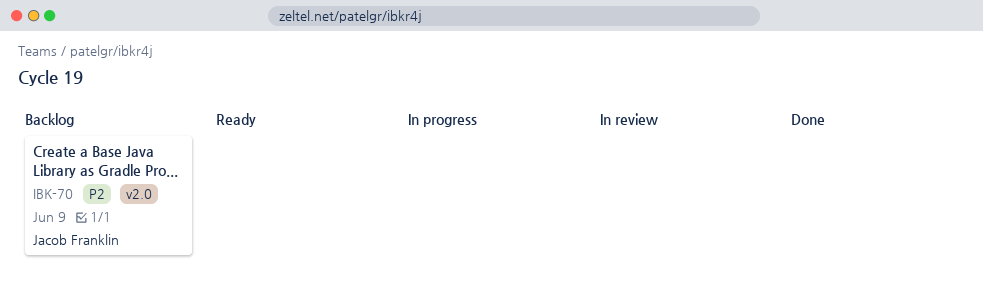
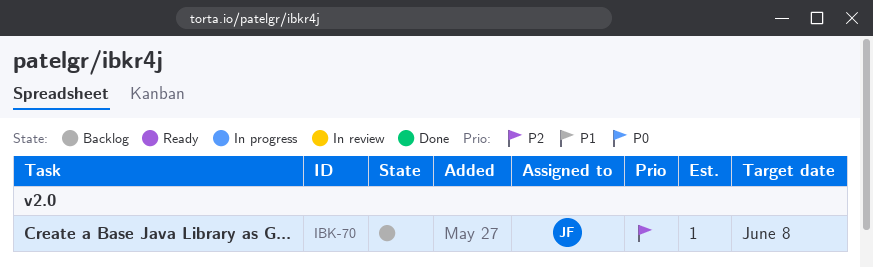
IBK-70, due: Jun 9 -> Jun 8

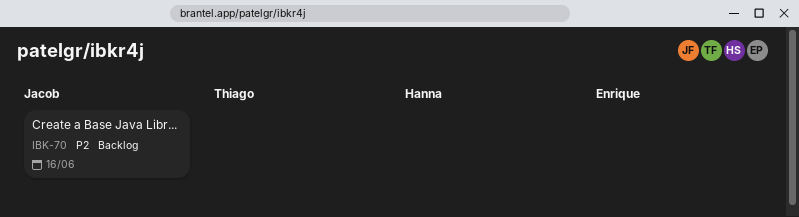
IBK-70, due: Jun 8 -> Jun 16

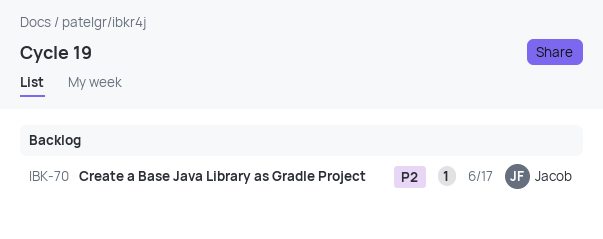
IBK-70, due: Jun 16 -> Jun 17

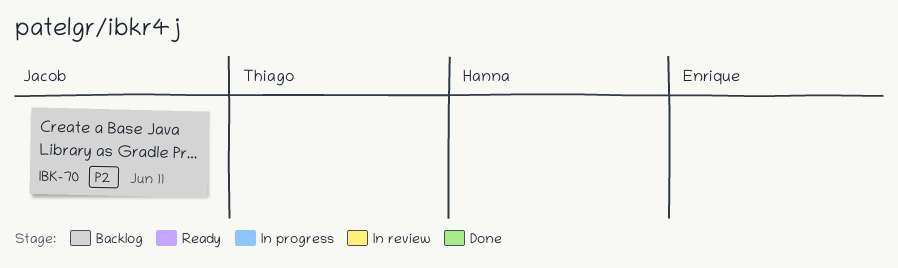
IBK-70, due: Jun 17 -> Jun 11

